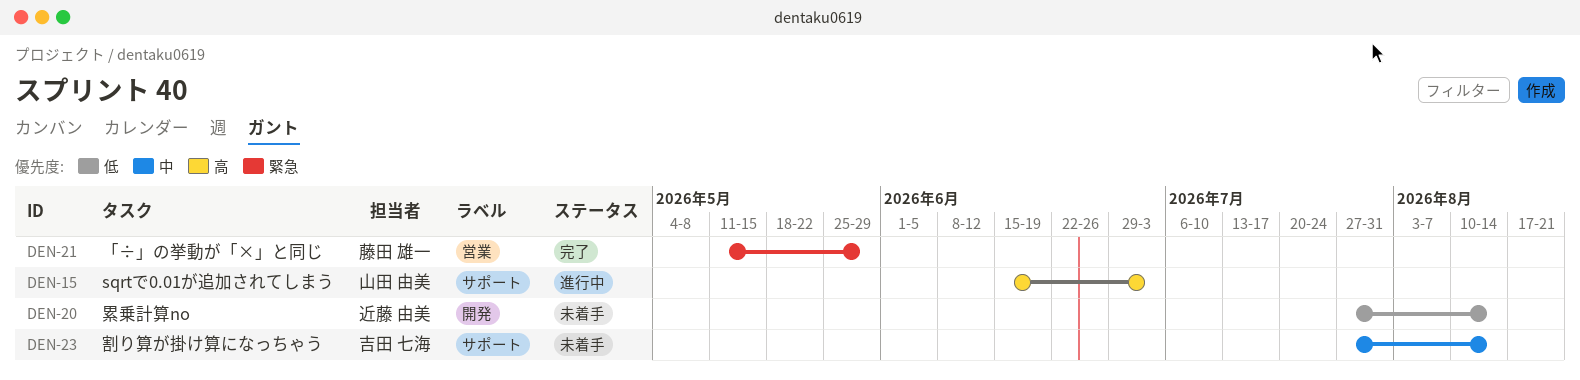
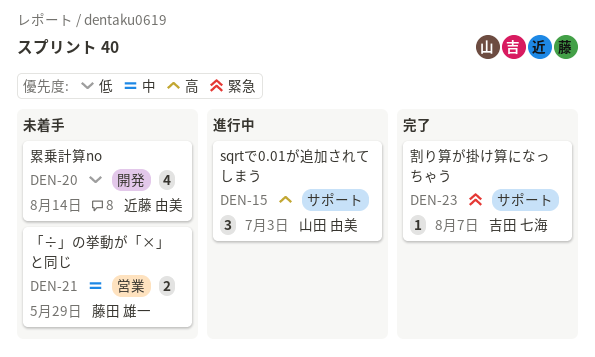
DEN-21, status: 完了 -> 未着手
DEN-21, priority: 緊急 -> 中
DEN-23, status: 未着手 -> 完了
DEN-23, priority: 中 -> 緊急
DEN-23, due: Aug 14 -> Aug 7

